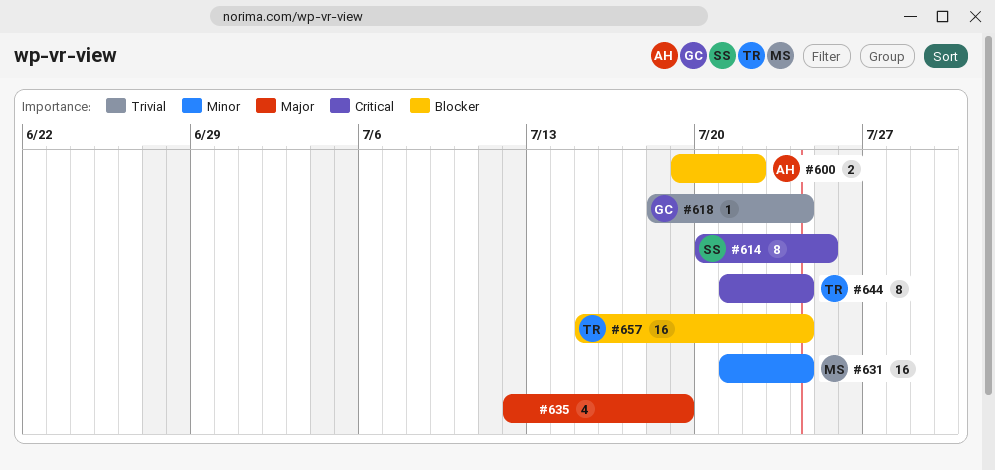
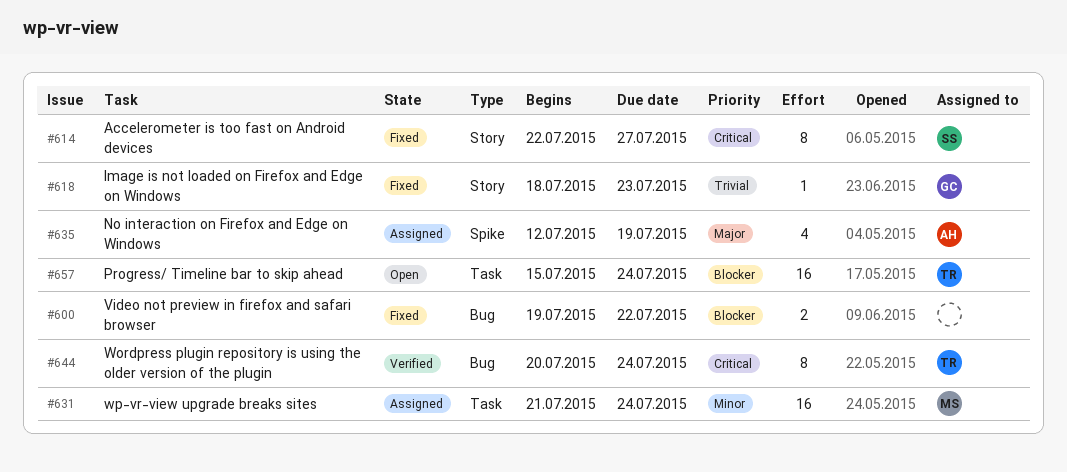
#600, owner: AH -> none
#614, start: Jul 20 -> Jul 22
#614, due: Jul 25 -> Jul 27
#618, due: Jul 24 -> Jul 23
#635, owner: none -> AH
#644, start: Jul 21 -> Jul 20

